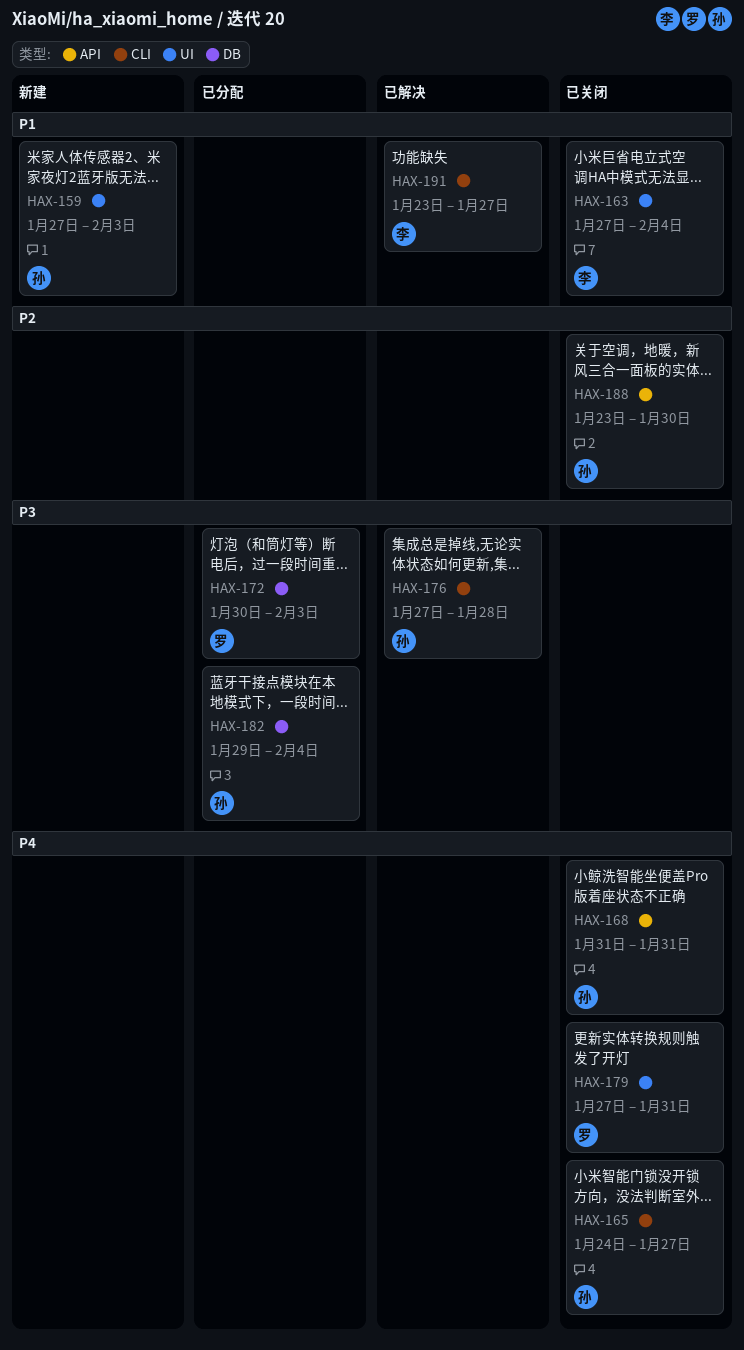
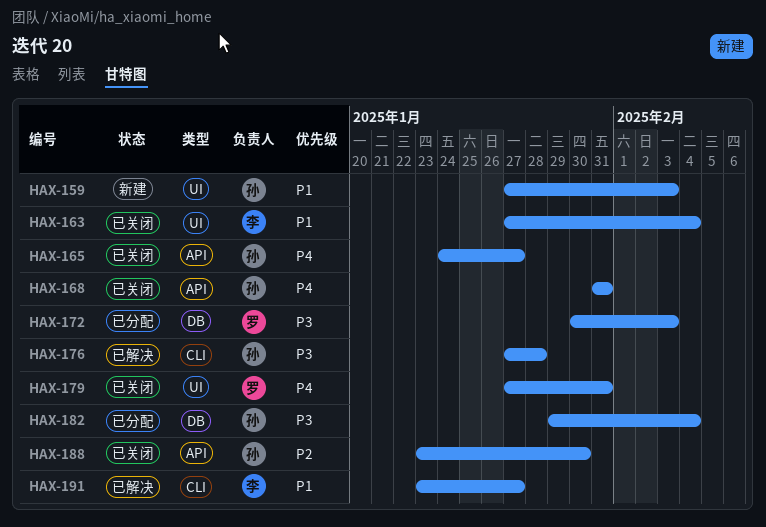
HAX-165, label: CLI -> API

